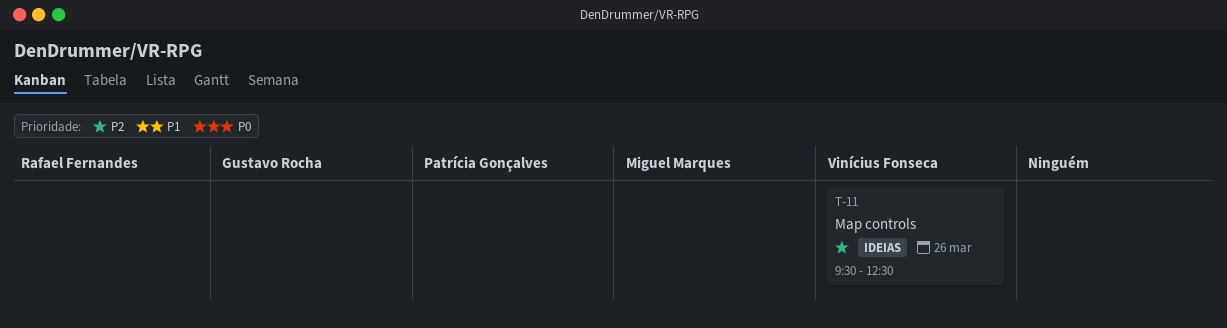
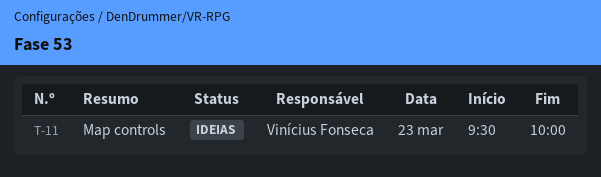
T-11, day: Mar 26 -> Mar 23
T-11, ends: 12:30 -> 10:00

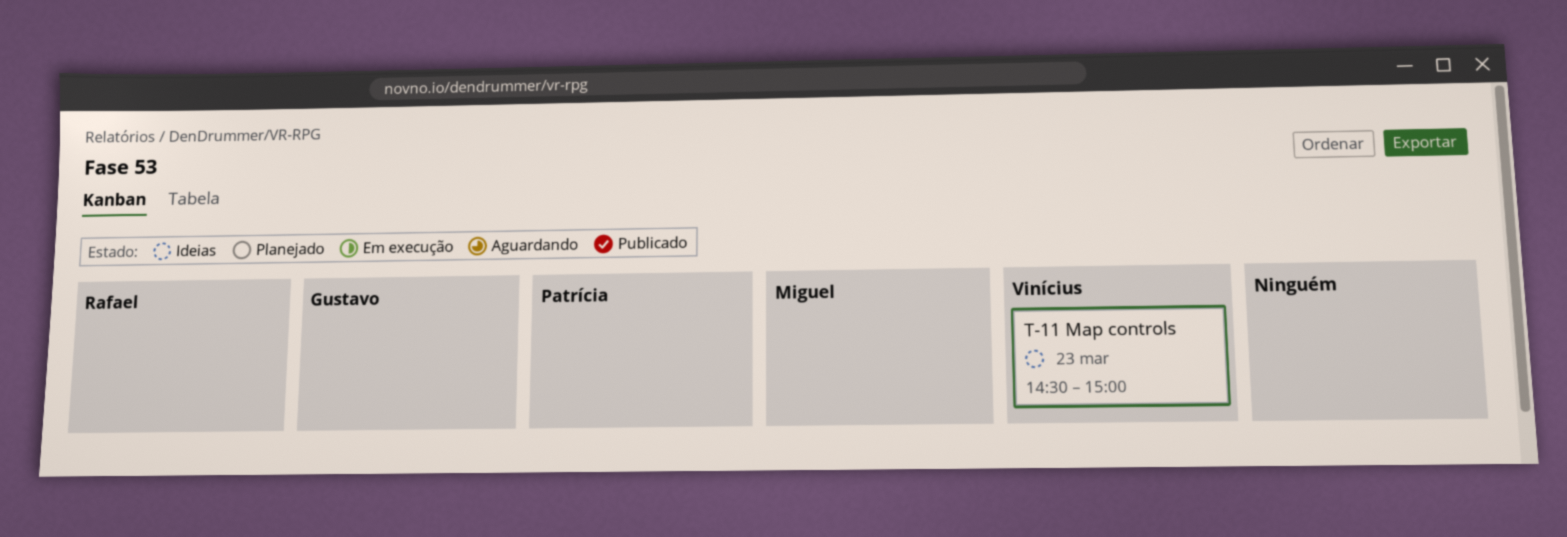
T-11, begins: 09:30 -> 14:30
T-11, ends: 10:00 -> 15:00

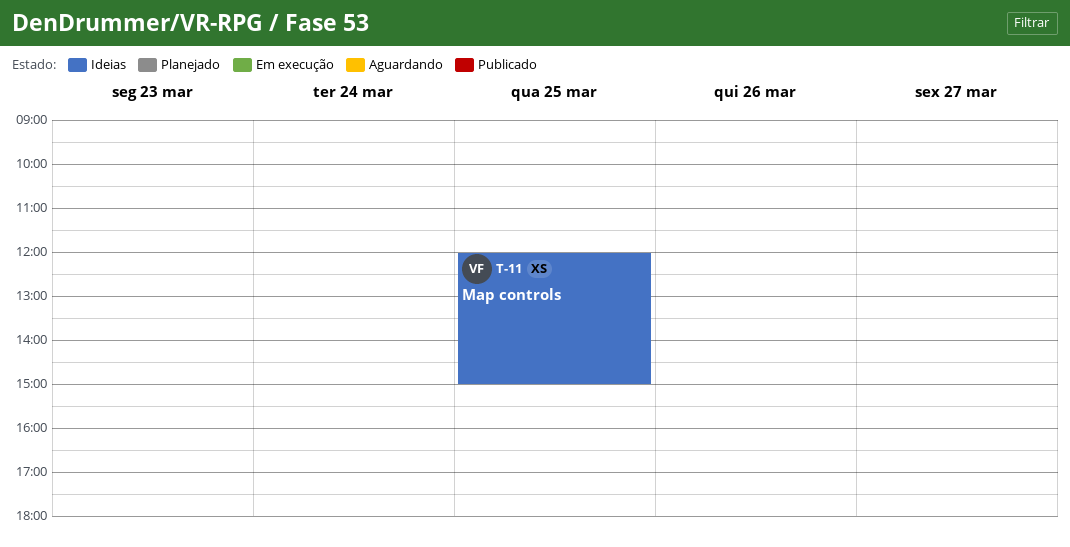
T-11, day: Mar 23 -> Mar 25
T-11, begins: 14:30 -> 12:00

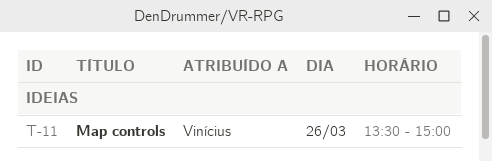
T-11, day: Mar 25 -> Mar 26
T-11, begins: 12:00 -> 13:30

